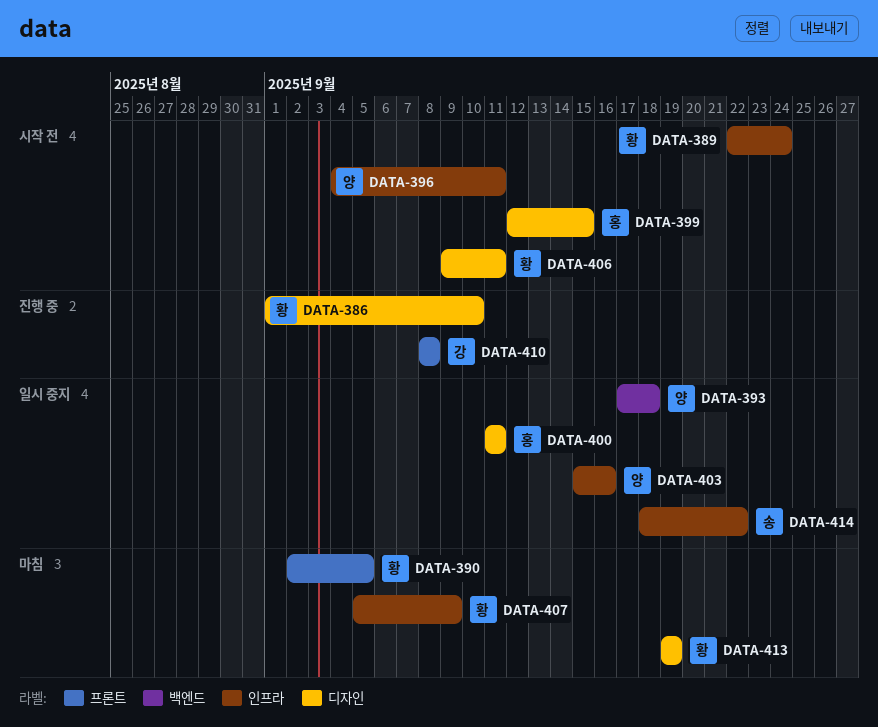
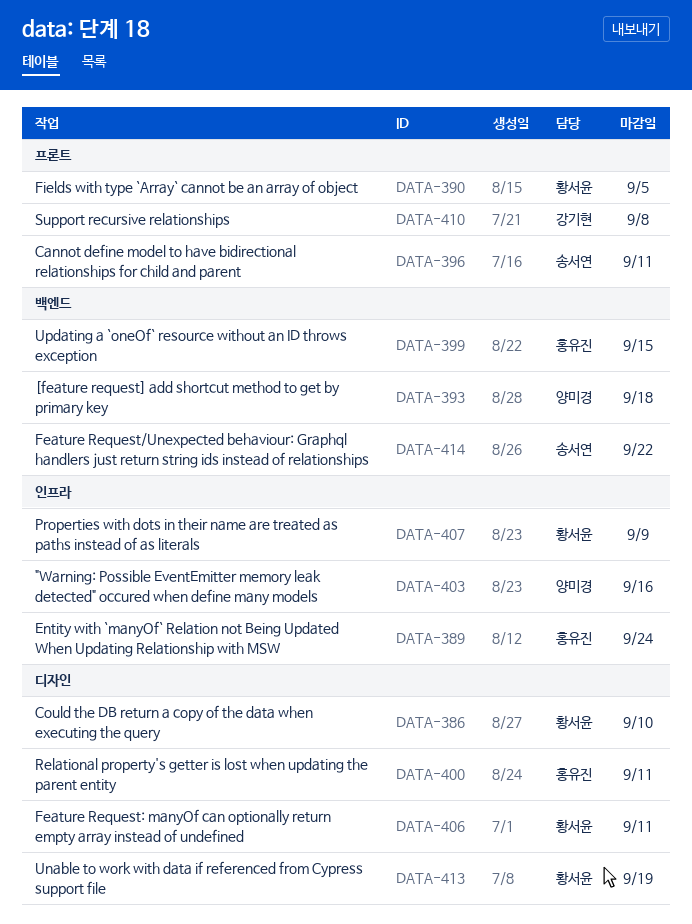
DATA-389, owner: 황서윤 -> 홍유진
DATA-396, owner: 양미경 -> 송서연
DATA-396, label: 인프라 -> 프론트
DATA-399, label: 디자인 -> 백엔드
DATA-414, label: 인프라 -> 백엔드

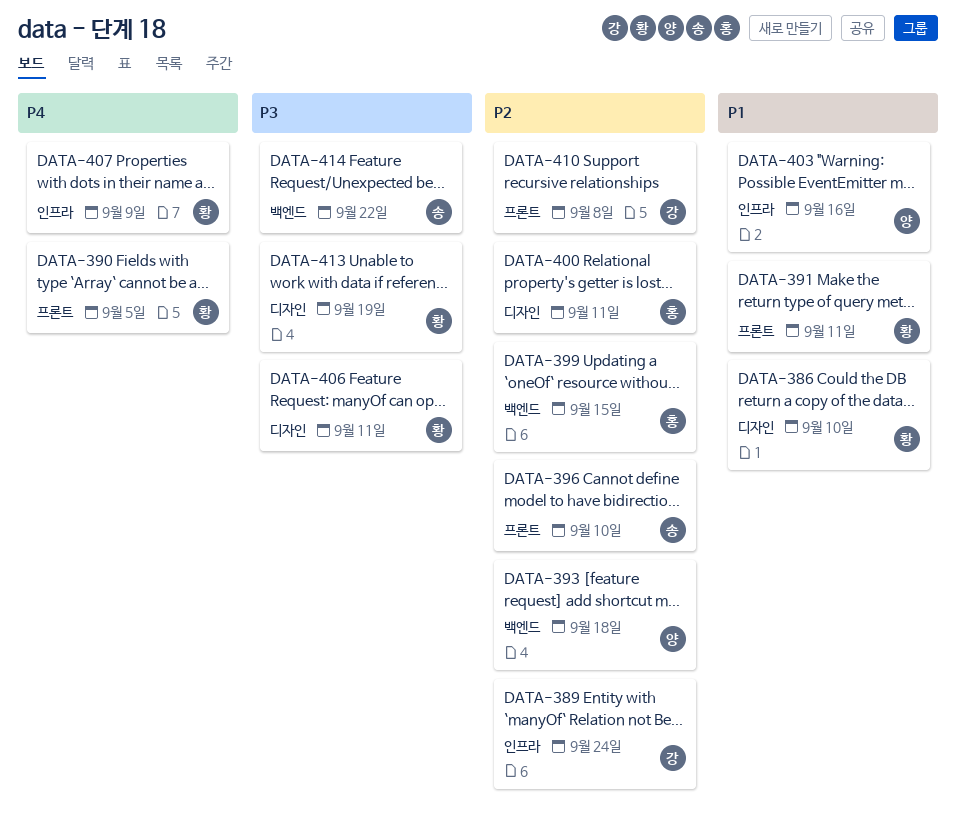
DATA-389, owner: 홍유진 -> 강기현
DATA-391: none -> present
DATA-396, due: Sep 11 -> Sep 10

